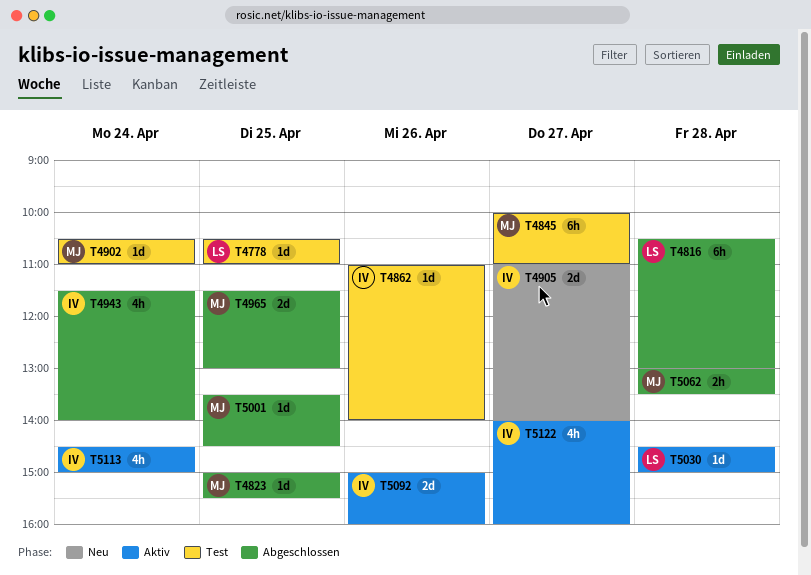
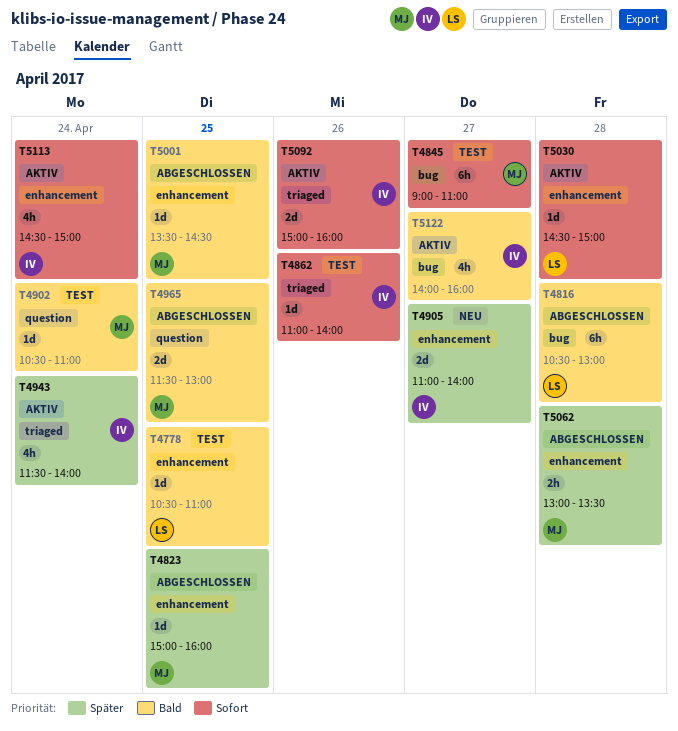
T4823, ends: 15:30 -> 16:00
T4845, begins: 10:00 -> 09:00
T4943, status: Abgeschlossen -> Aktiv

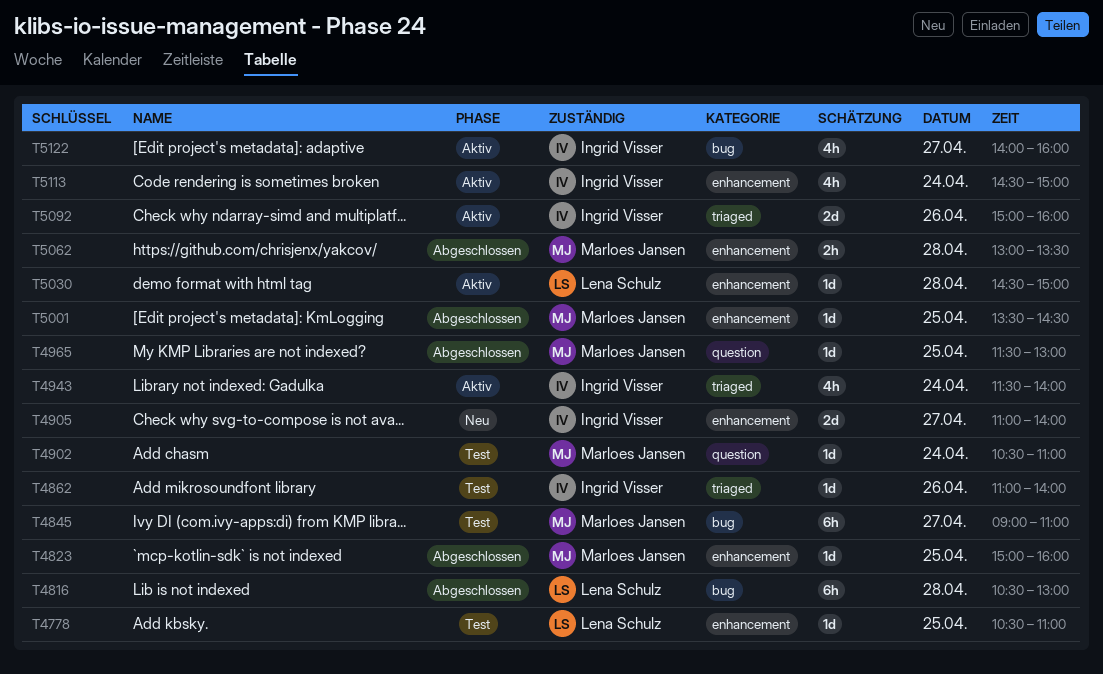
T4965, estimate: 2d -> 1d

